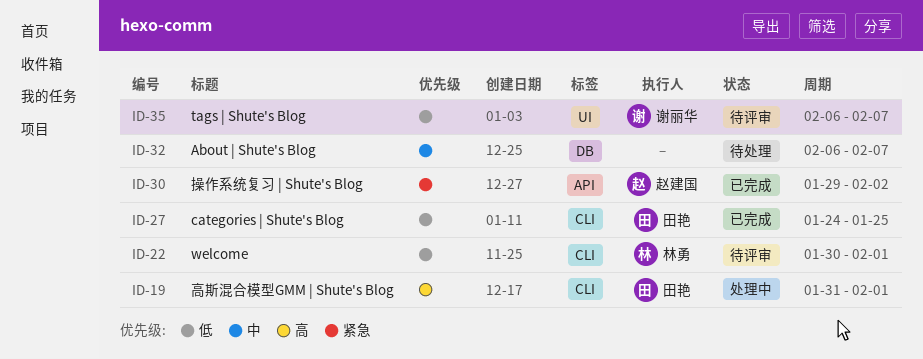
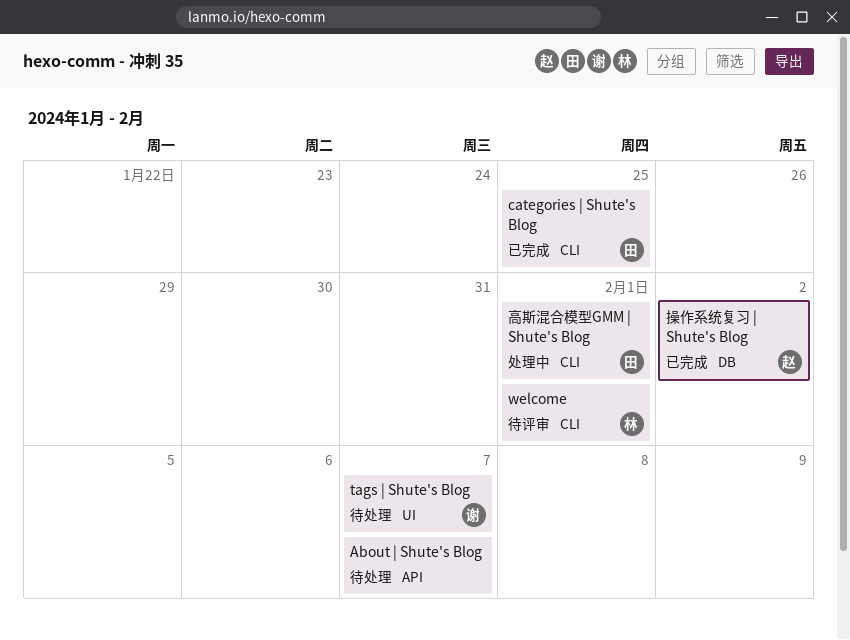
About | Shute's Blog, label: DB -> API
tags | Shute's Blog, status: 待评审 -> 待处理
操作系统复习 | Shute's Blog, label: API -> DB

